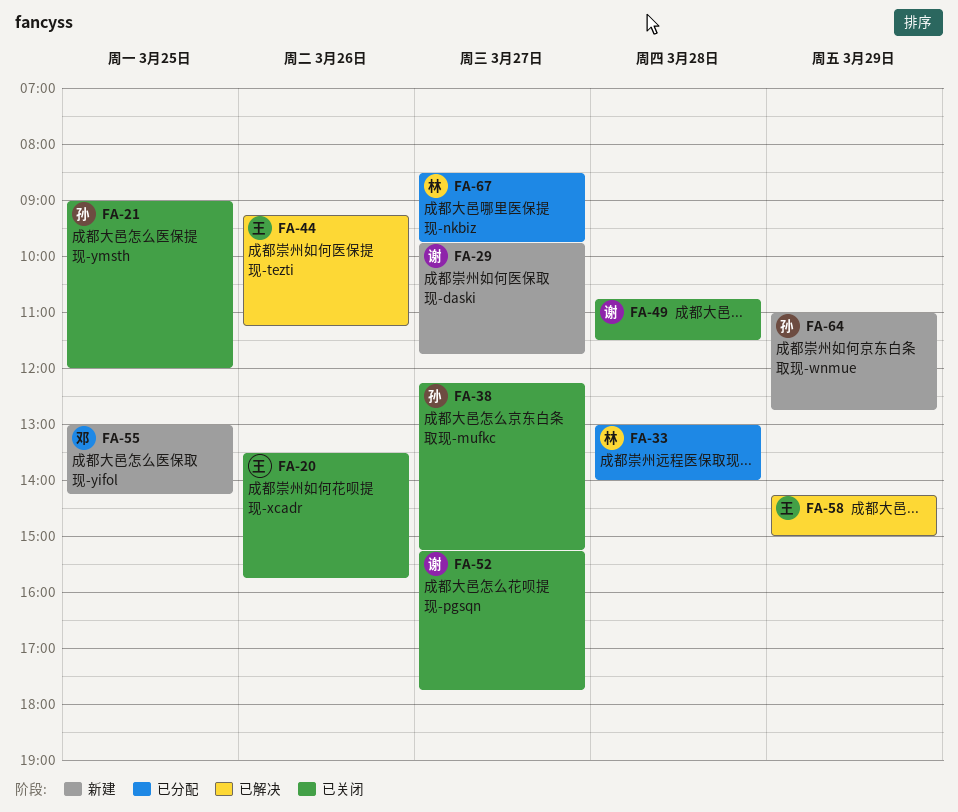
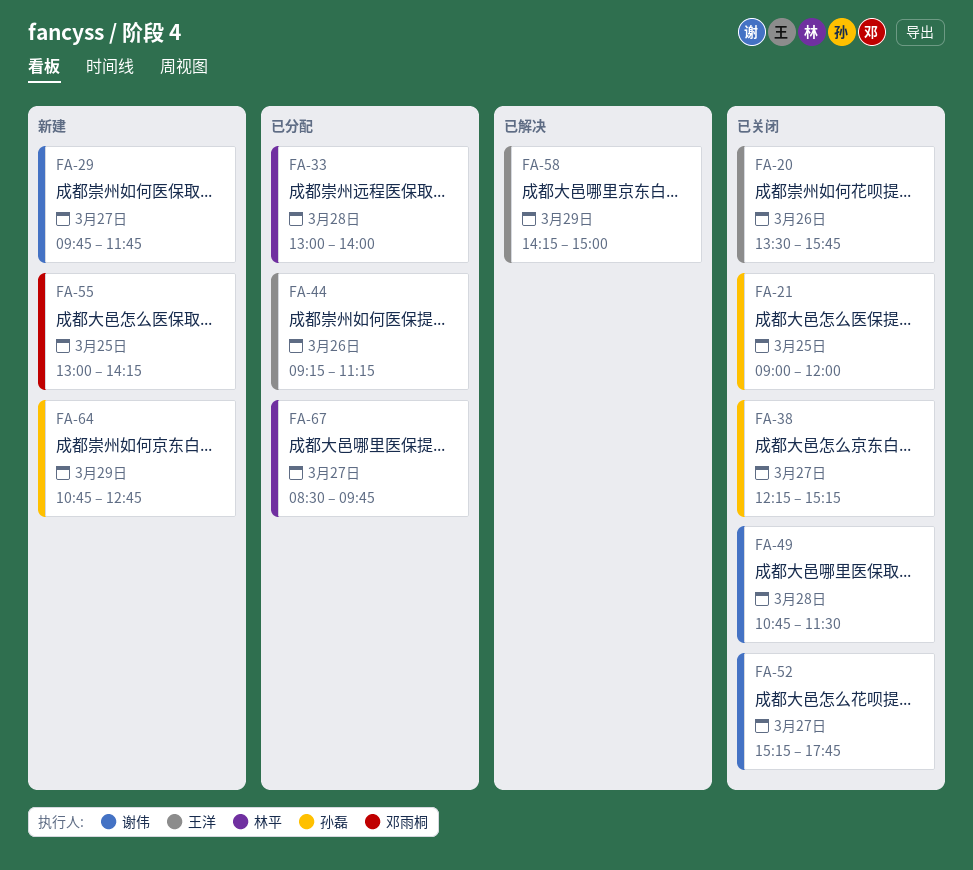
FA-44, status: 已解决 -> 已分配
FA-64, begins: 11:00 -> 10:45

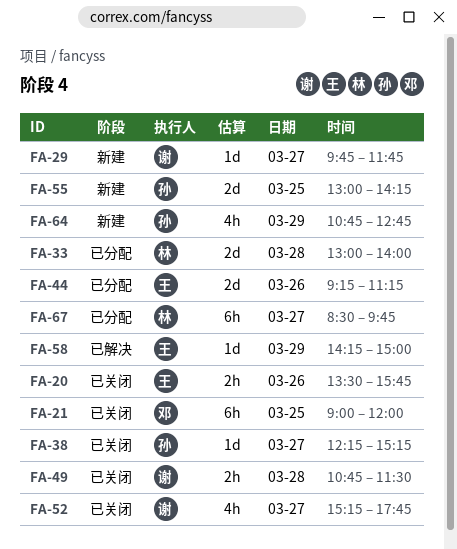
FA-21, owner: 孙磊 -> 邓雨桐
FA-55, owner: 邓雨桐 -> 孙磊

